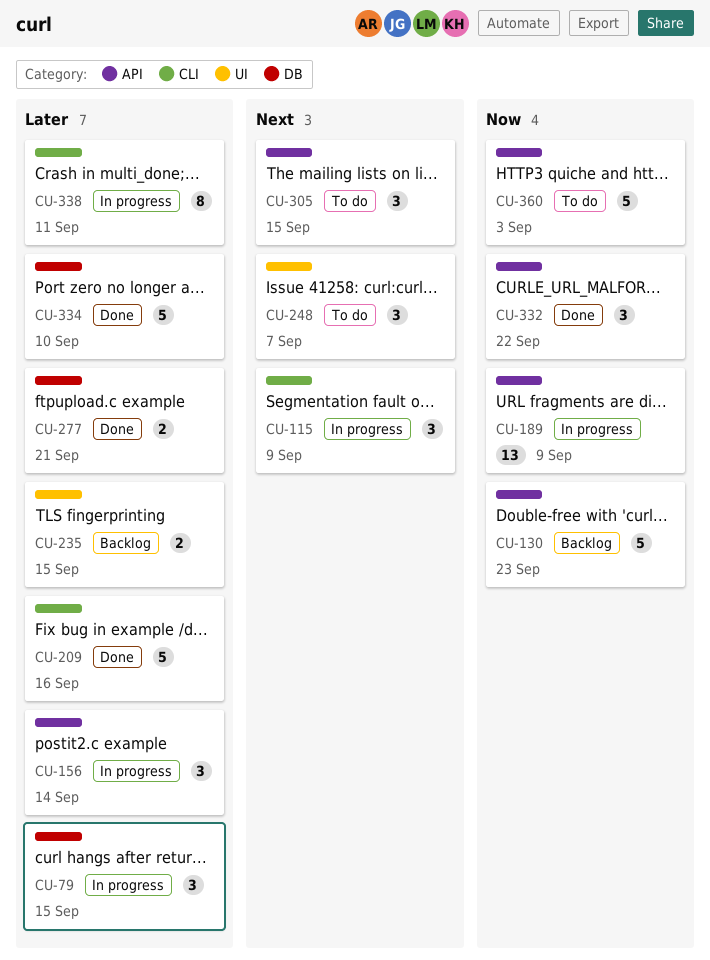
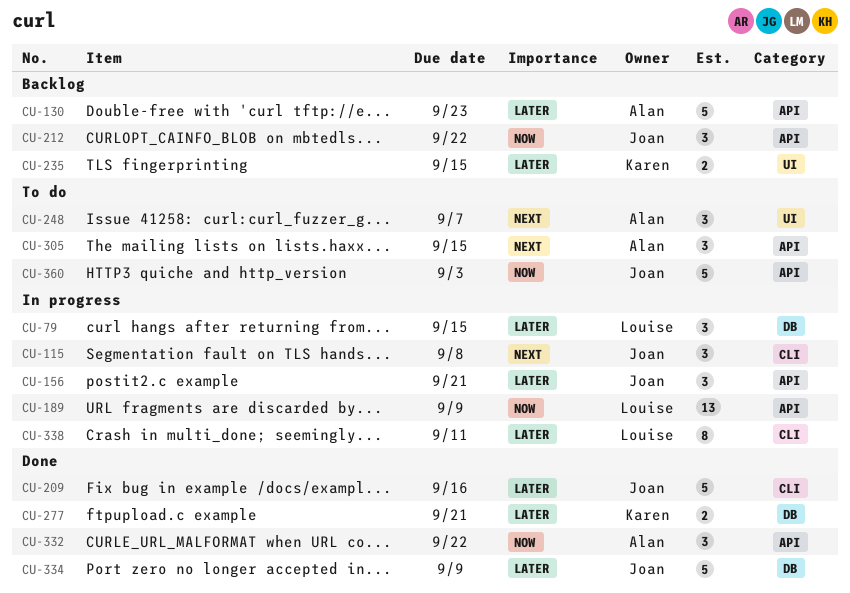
CU-115, due: Sep 9 -> Sep 8
CU-130, priority: Now -> Later
CU-156, due: Sep 14 -> Sep 21
CU-212: none -> present
CU-334, due: Sep 10 -> Sep 9

